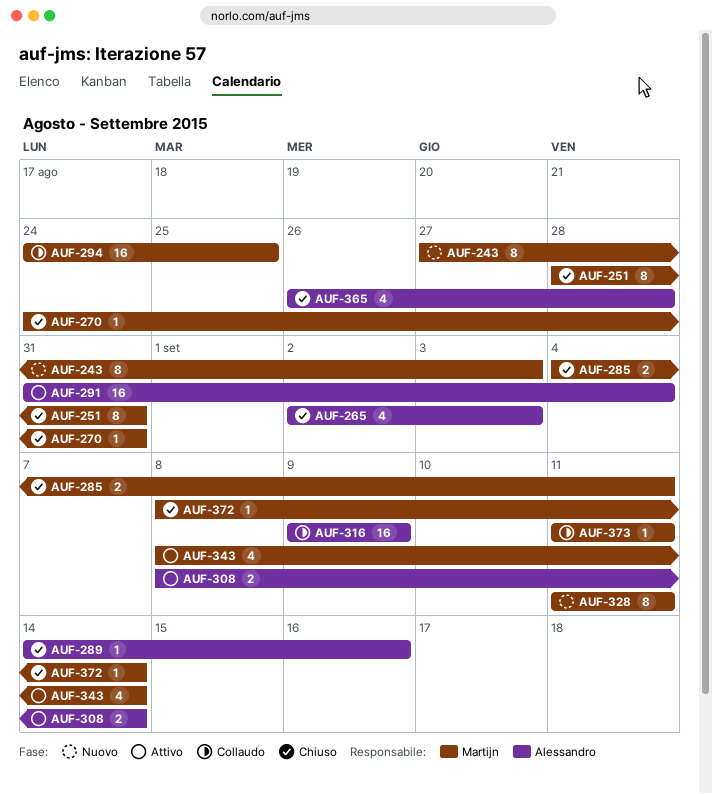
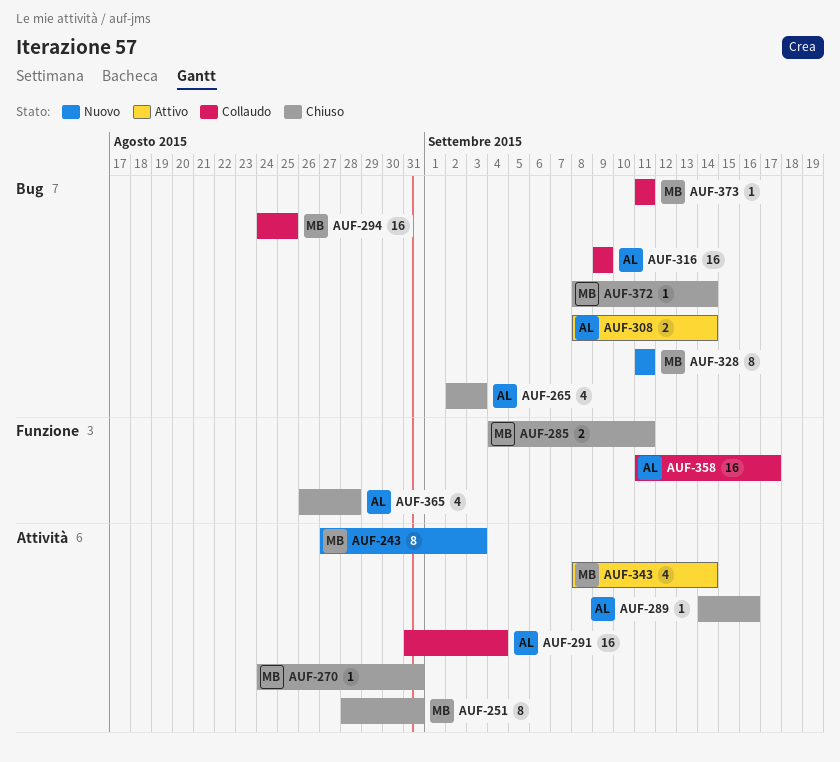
AUF-291, status: Attivo -> Collaudo
AUF-358: none -> present

